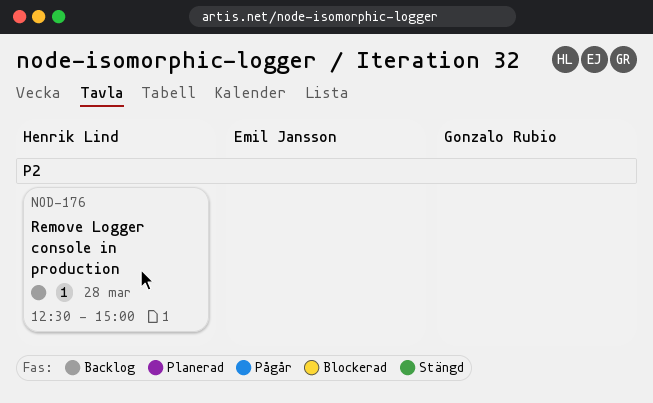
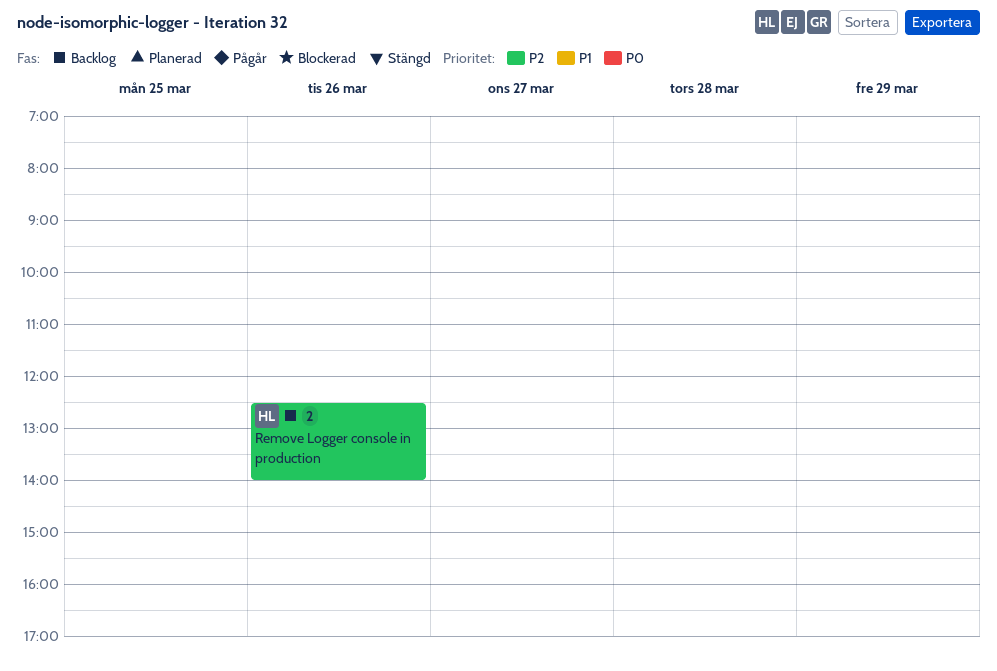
Remove Logger console in production, estimate: 1 -> 2
Remove Logger console in production, day: Mar 28 -> Mar 26
Remove Logger console in production, ends: 15:00 -> 14:00

